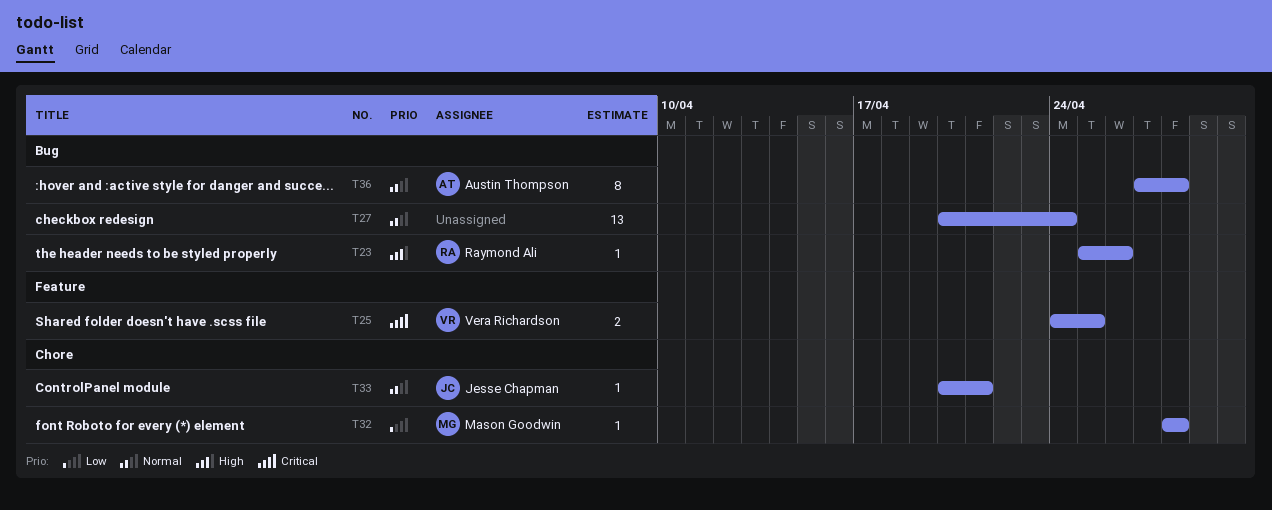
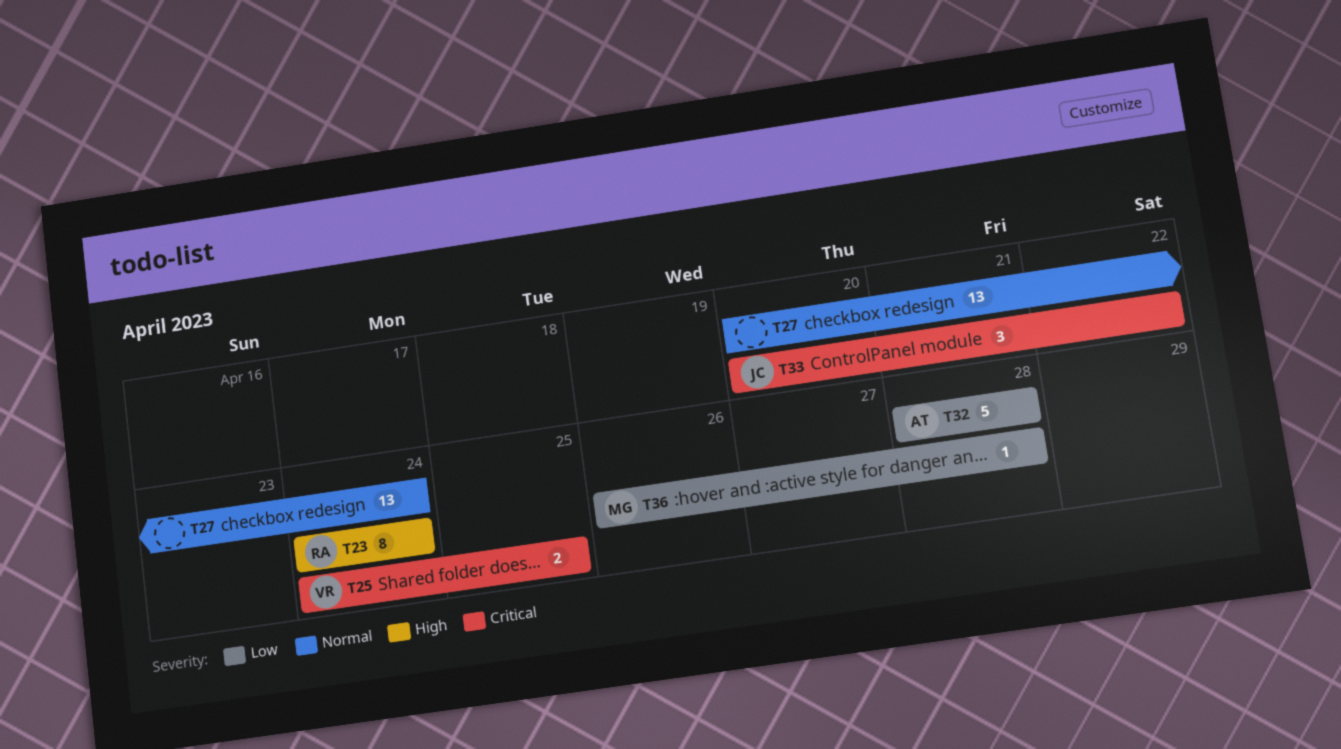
T23, estimate: 1 -> 8
T23, start: Apr 25 -> Apr 24
T23, due: Apr 26 -> Apr 24
T32, owner: Mason Goodwin -> Austin Thompson
T32, estimate: 1 -> 5
T33, priority: Normal -> Critical
T33, estimate: 1 -> 3
T33, due: Apr 21 -> Apr 22
T36, owner: Austin Thompson -> Mason Goodwin
T36, priority: Normal -> Low
T36, estimate: 8 -> 1
T36, start: Apr 27 -> Apr 26

